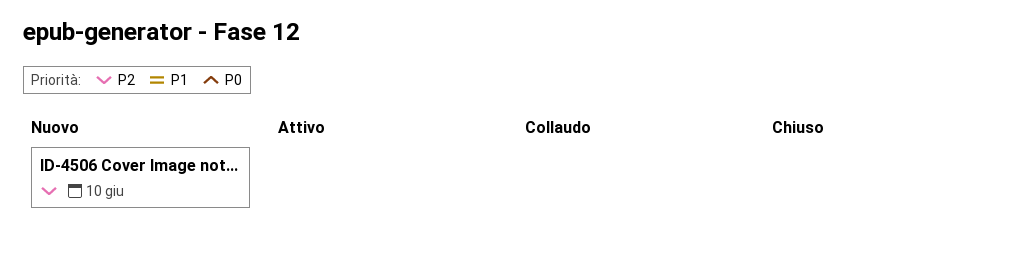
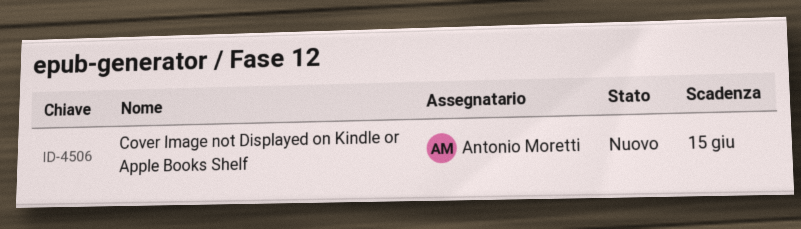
ID-4506, due: Jun 10 -> Jun 15

